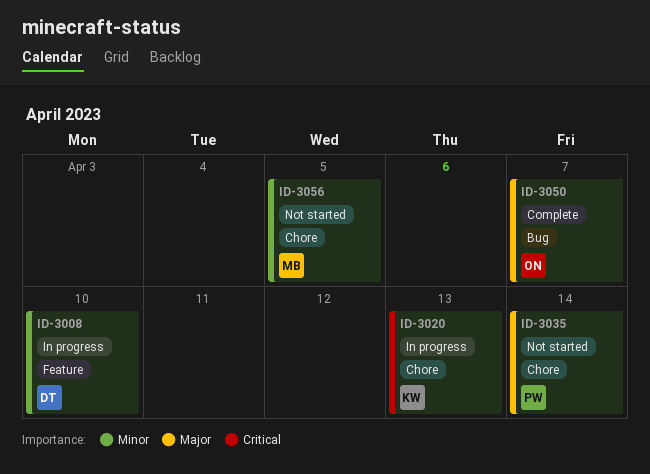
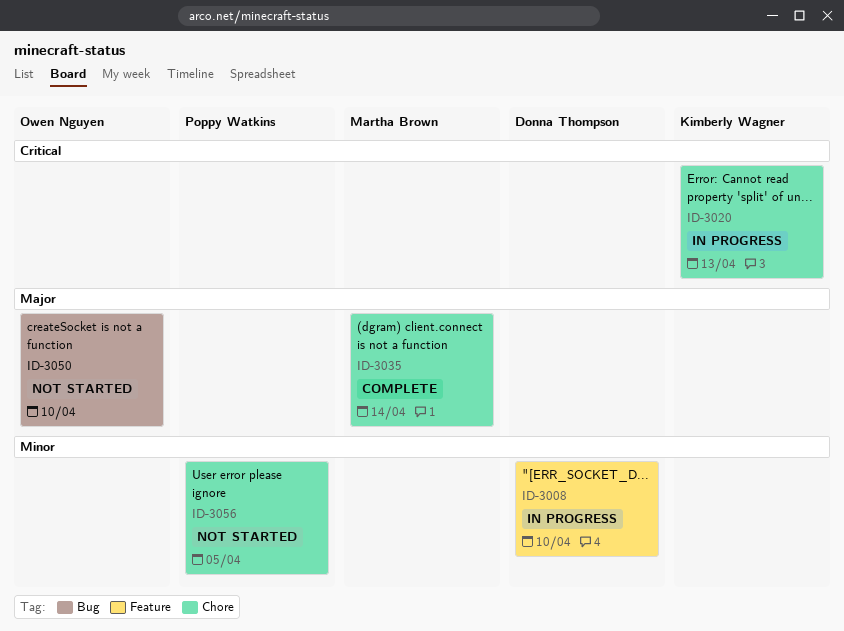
ID-3035, status: Not started -> Complete
ID-3035, owner: Poppy Watkins -> Martha Brown
ID-3050, status: Complete -> Not started
ID-3050, due: Apr 7 -> Apr 10
ID-3056, owner: Martha Brown -> Poppy Watkins

